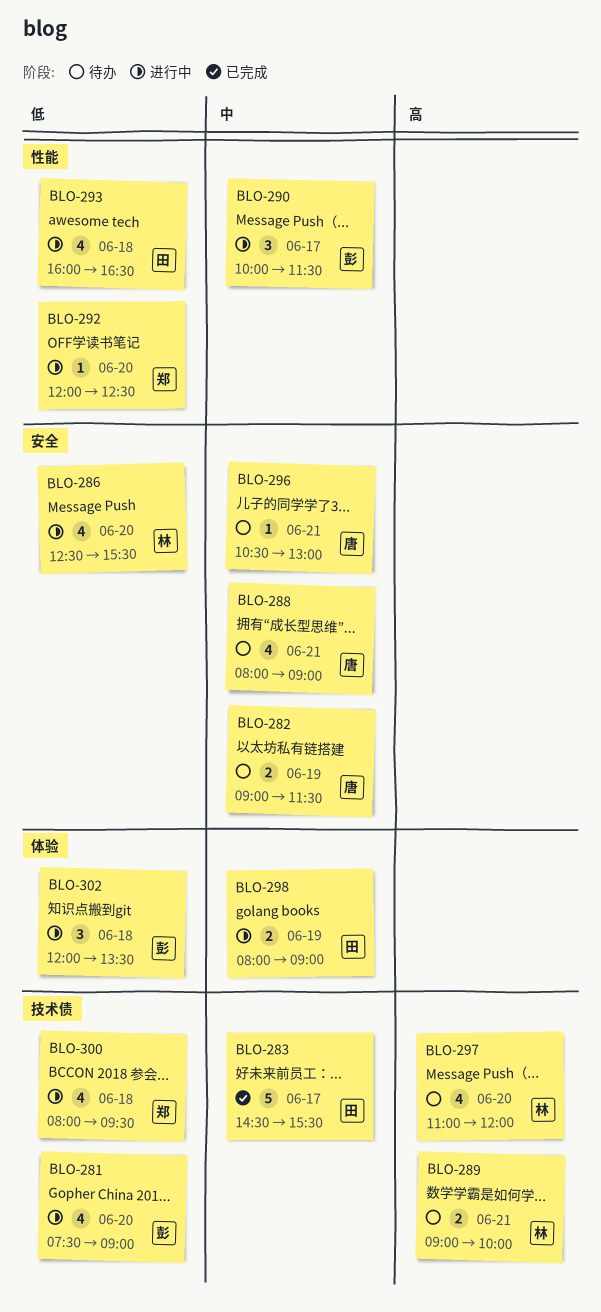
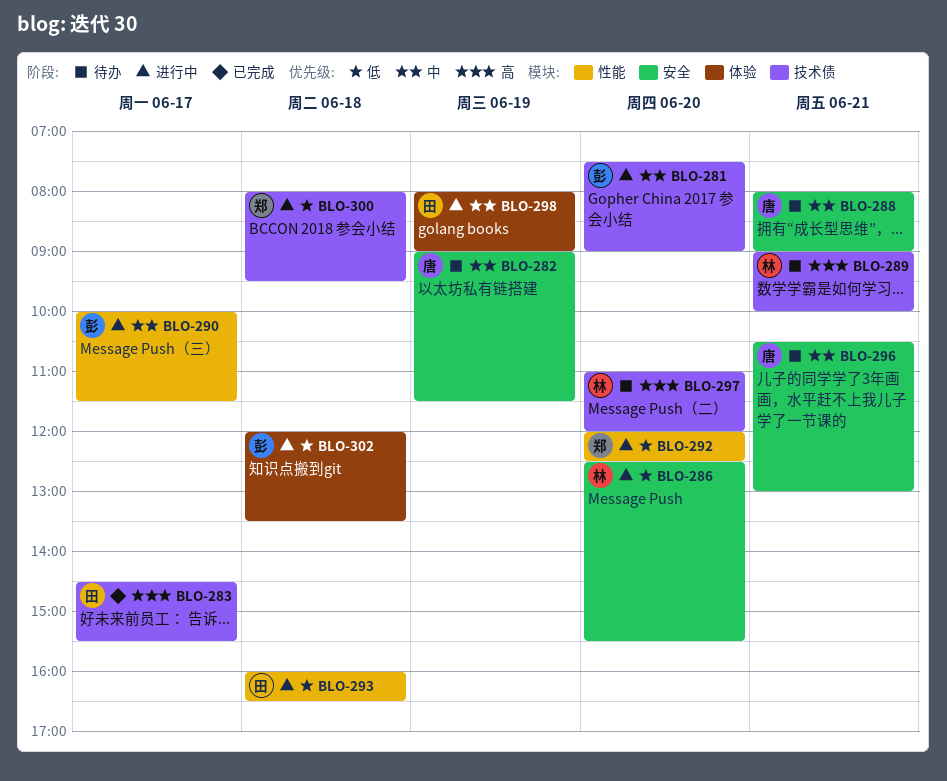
BLO-281, priority: 低 -> 中
BLO-283, priority: 中 -> 高

